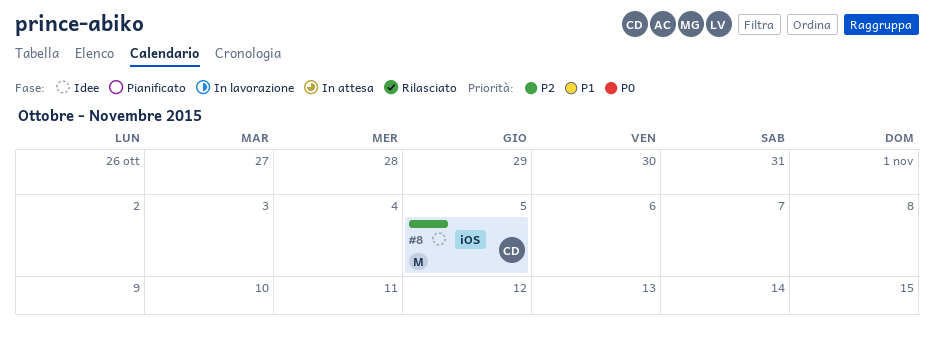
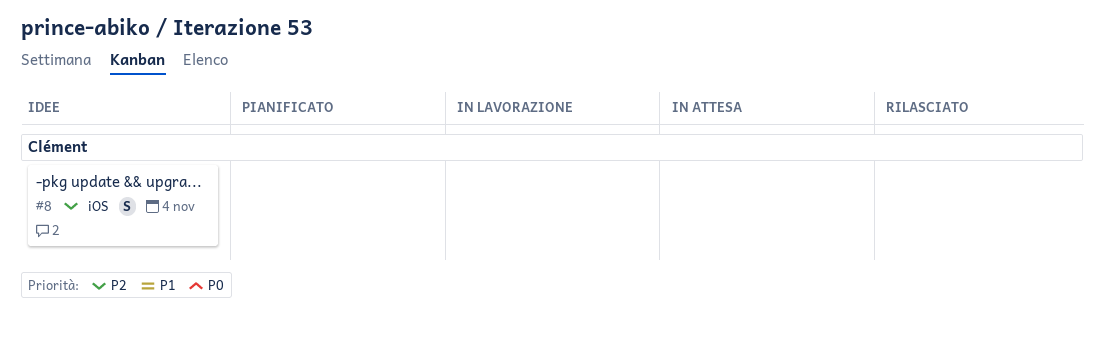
#8, estimate: M -> S
#8, due: Nov 5 -> Nov 4

